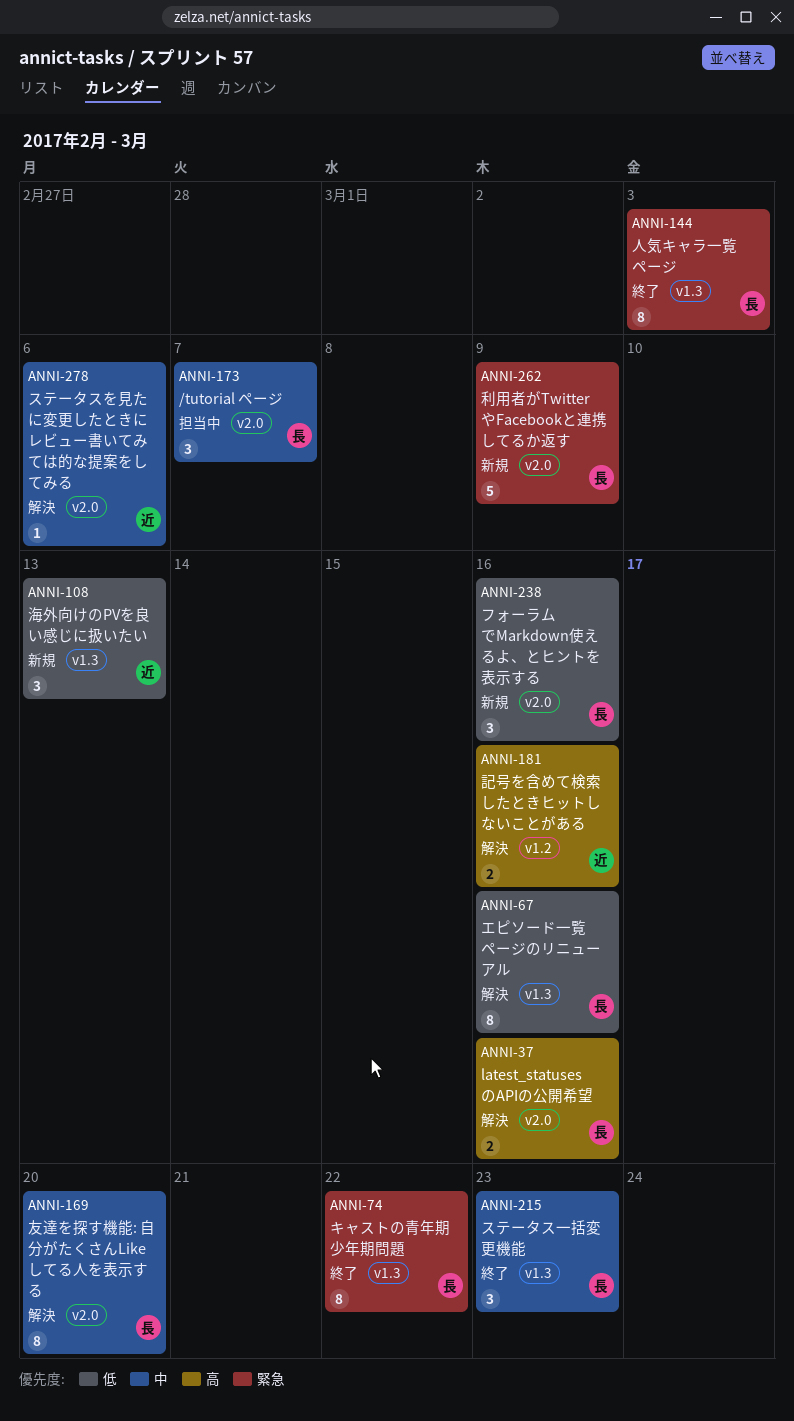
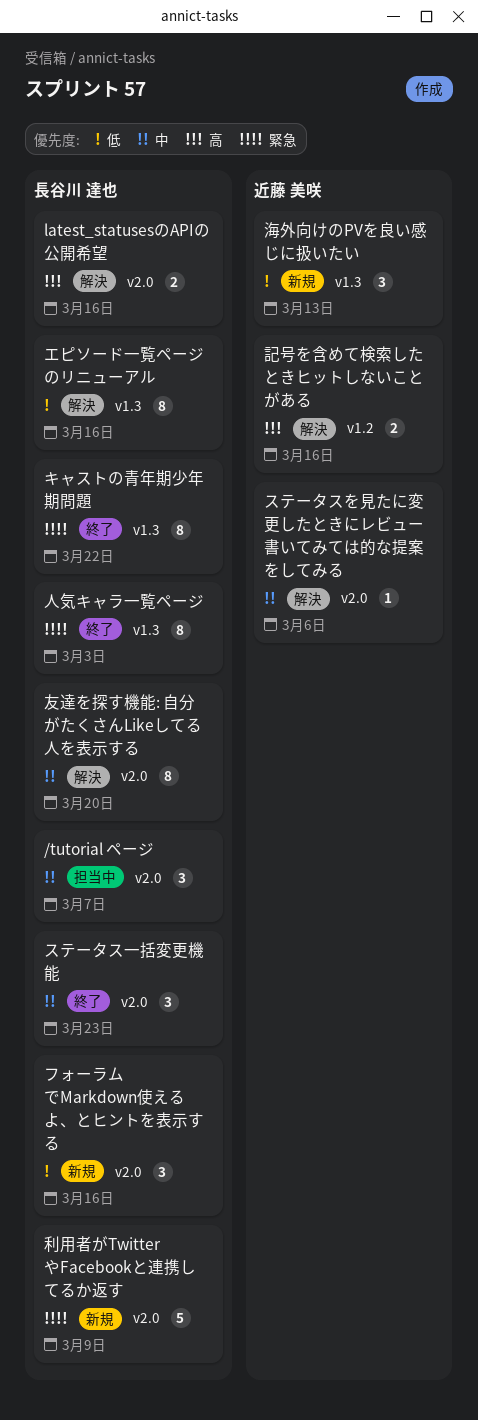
ステータス一括変更機能, label: v1.3 -> v2.0

